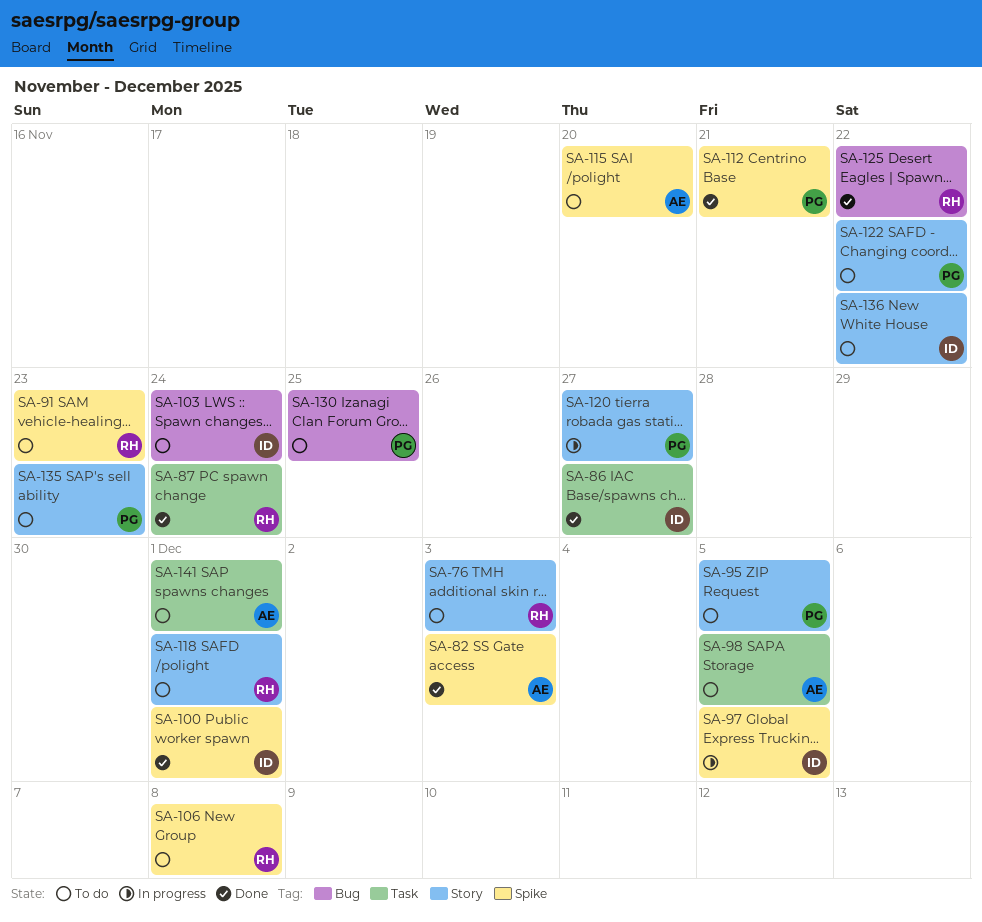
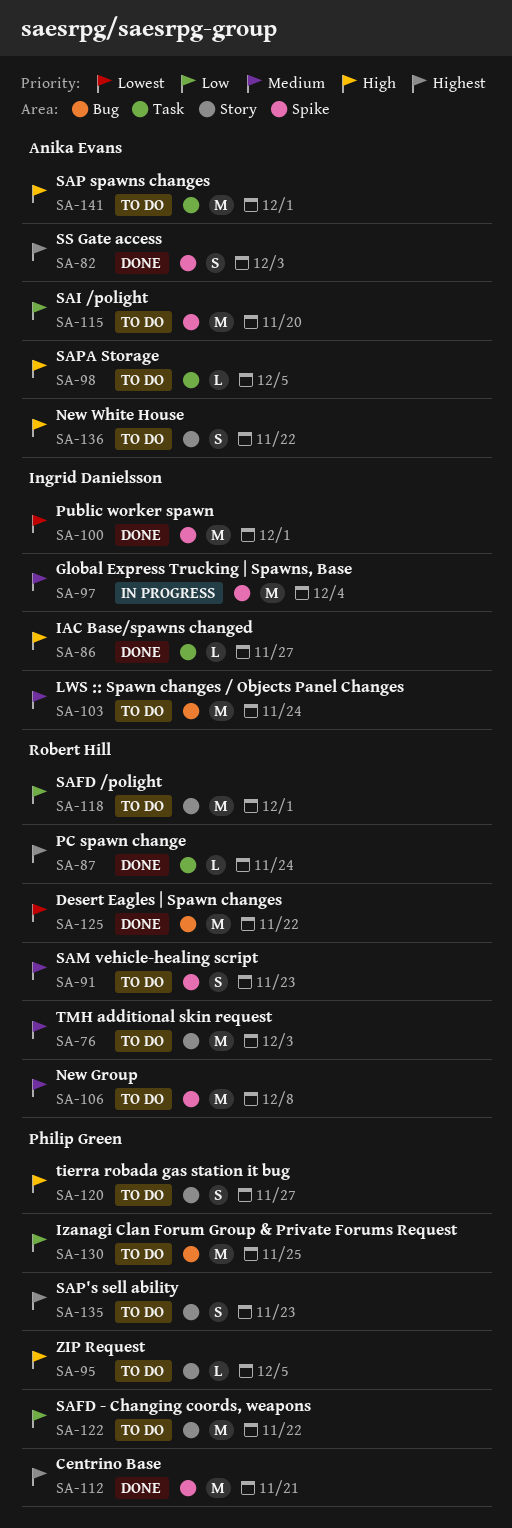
SA-97, due: Dec 5 -> Dec 4
SA-120, status: In progress -> To do
SA-136, owner: Ingrid Danielsson -> Anika Evans

